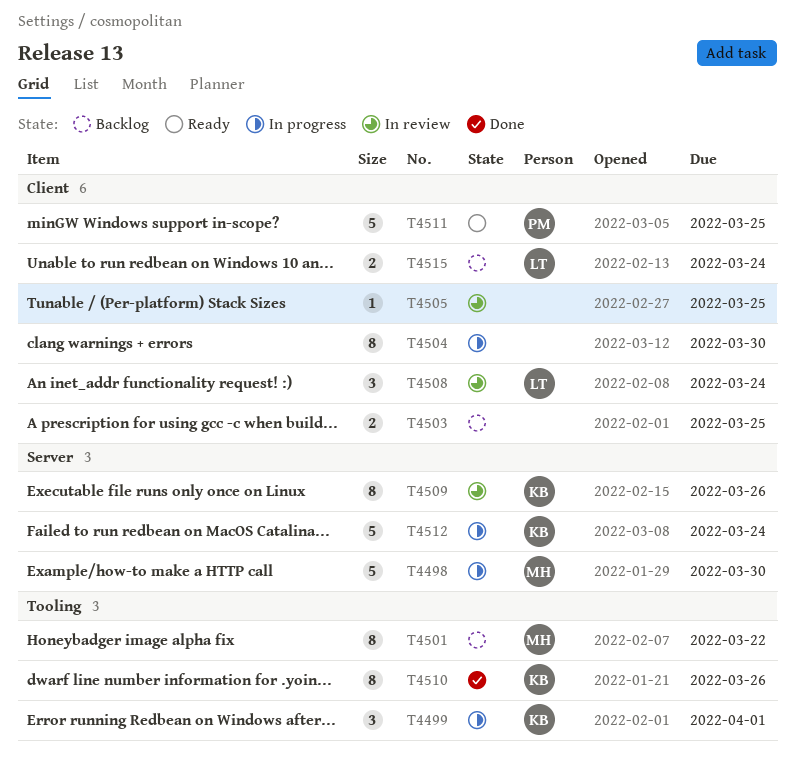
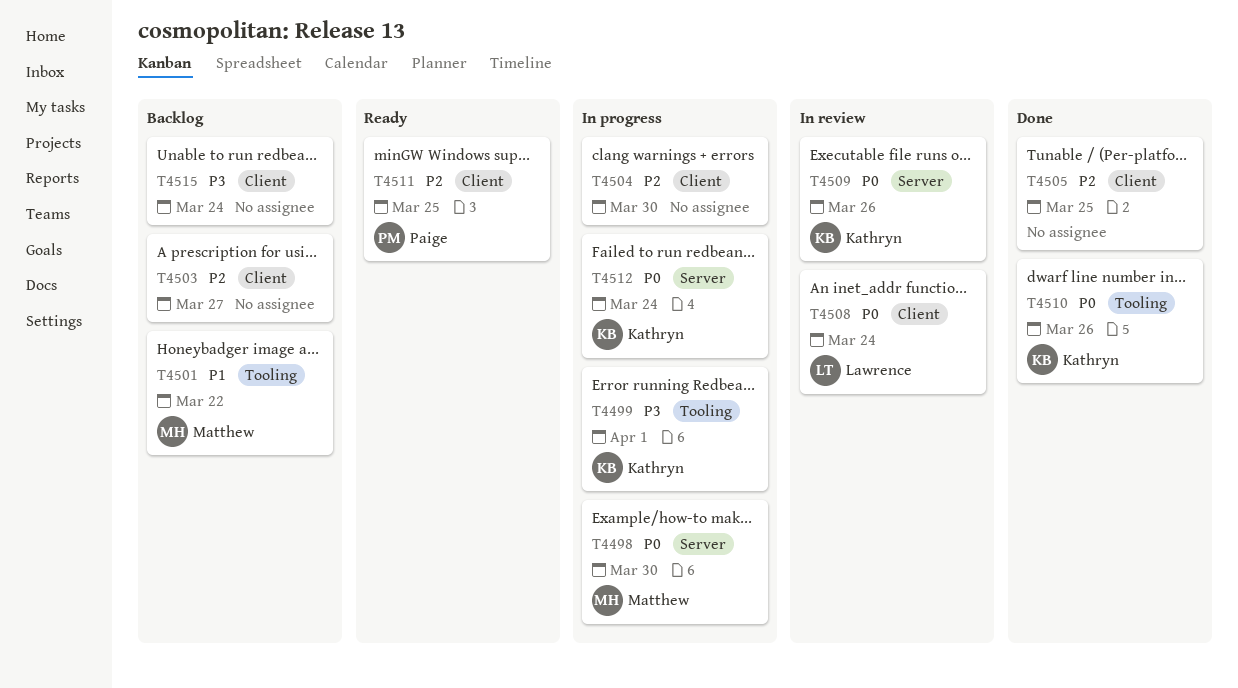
T4503, due: Mar 25 -> Mar 27
T4505, status: In review -> Done
T4515, owner: Lawrence -> none

